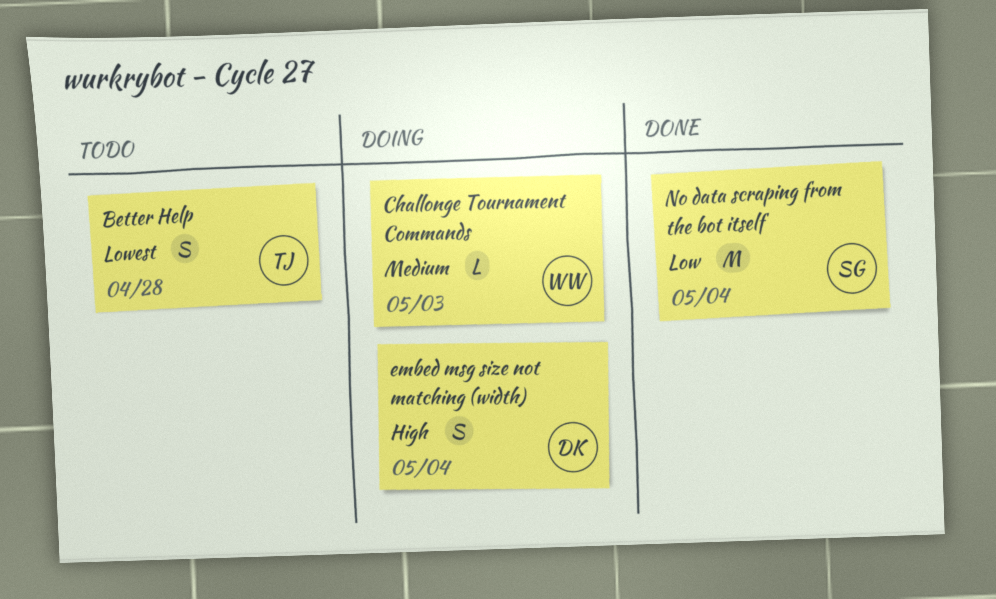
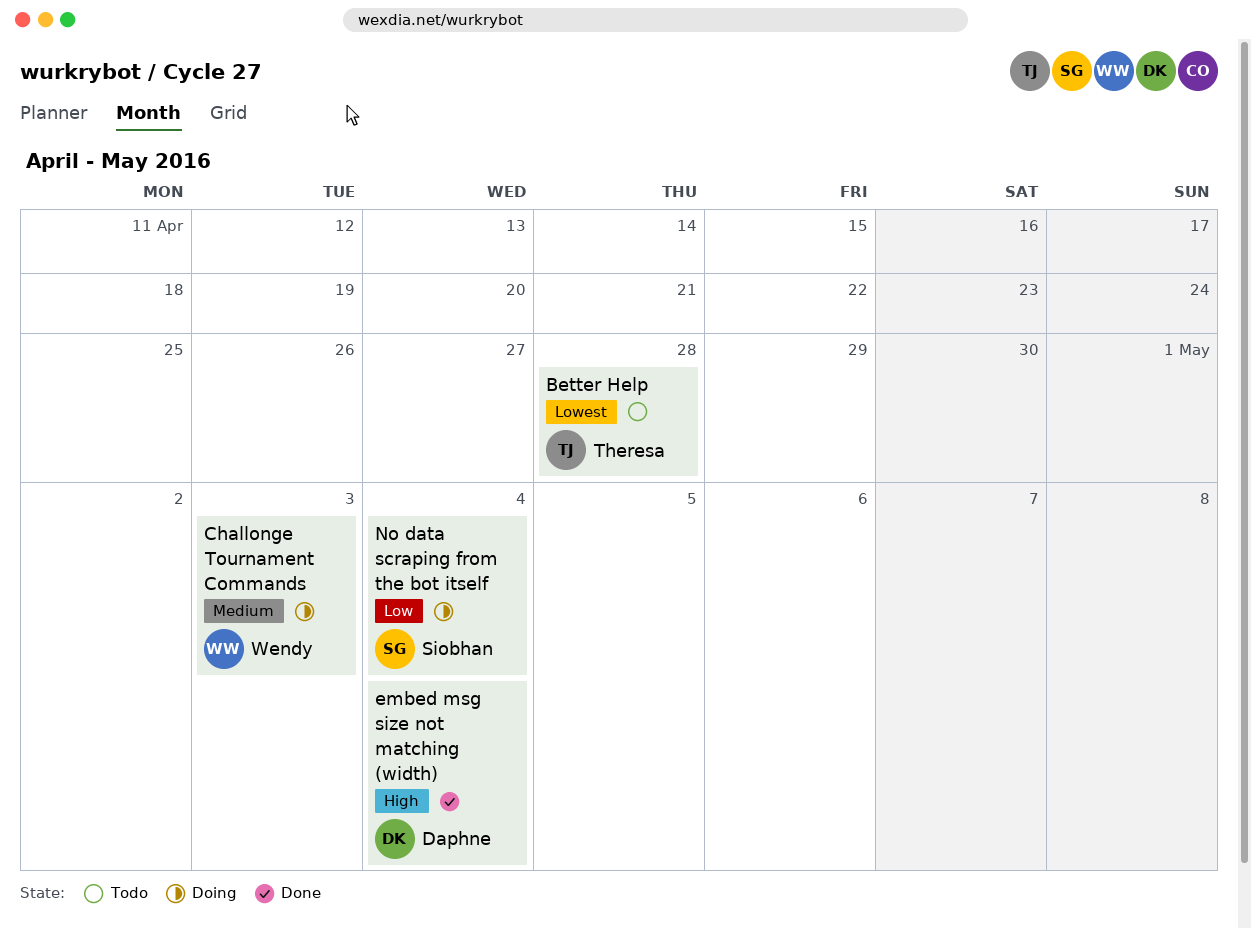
embed msg size not matching (width), status: Doing -> Done
No data scraping from the bot itself, status: Done -> Doing

